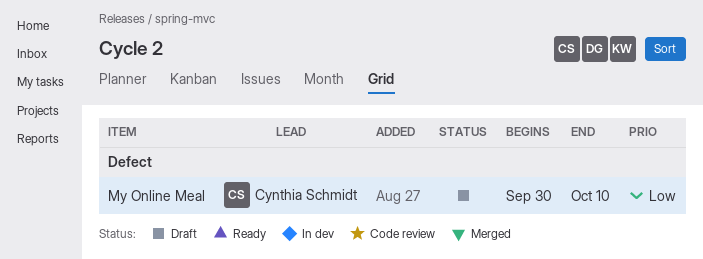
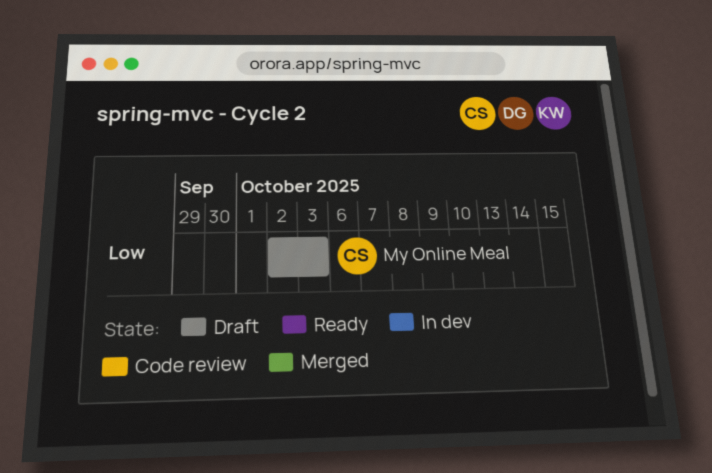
My Online Meal, start: Sep 30 -> Oct 2
My Online Meal, due: Oct 10 -> Oct 3

